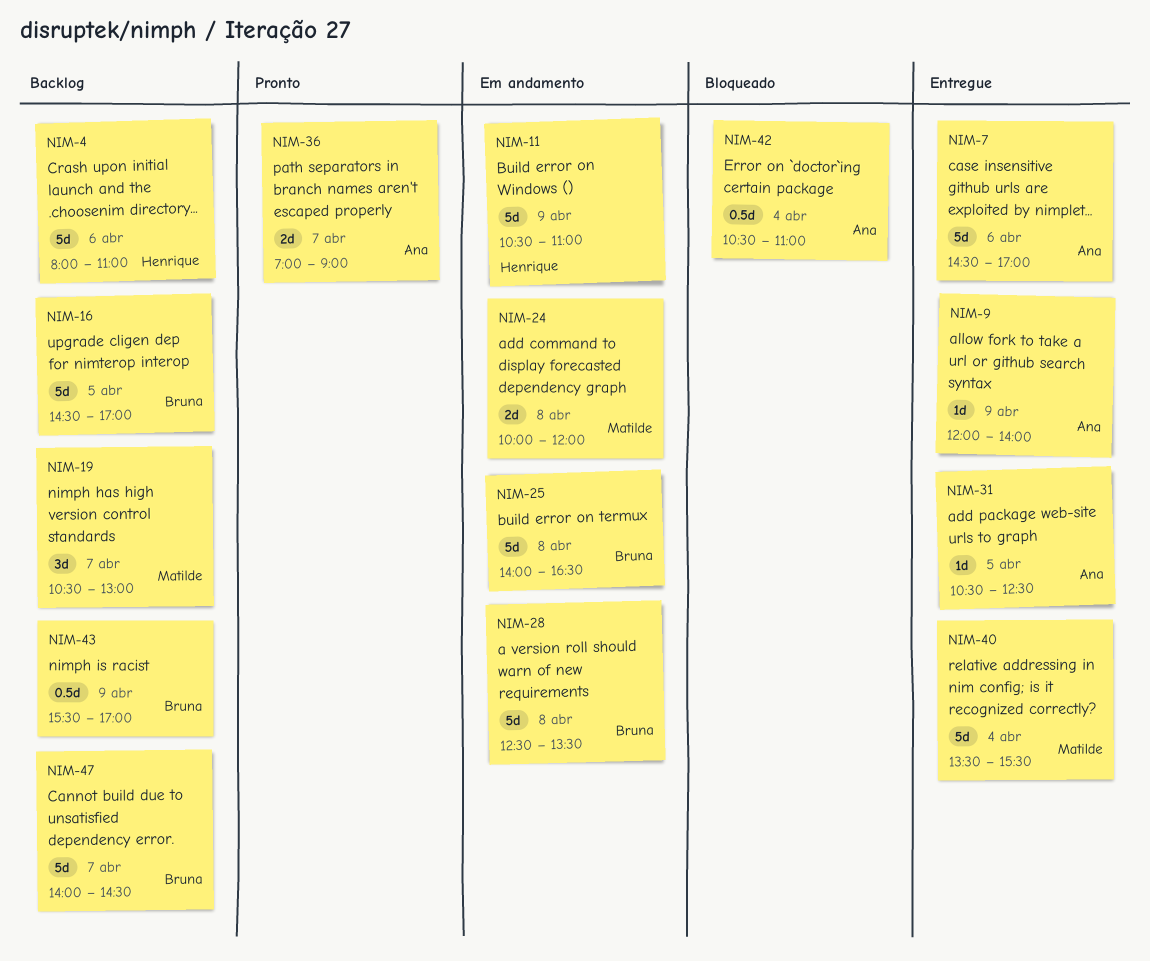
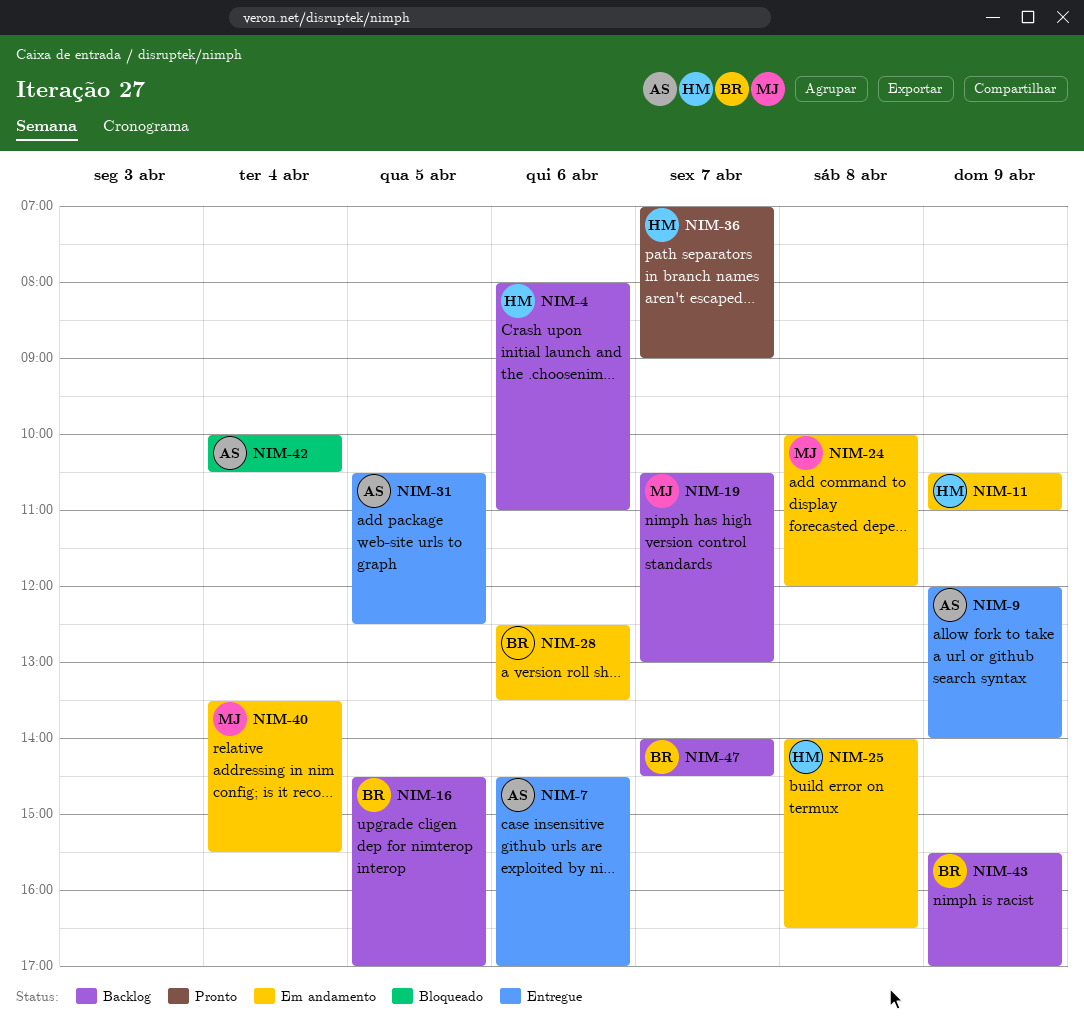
NIM-25, owner: Bruna -> Henrique
NIM-28, day: Apr 8 -> Apr 6
NIM-36, owner: Ana -> Henrique
NIM-40, status: Entregue -> Em andamento
NIM-42, begins: 10:30 -> 10:00
NIM-42, ends: 11:00 -> 10:30

